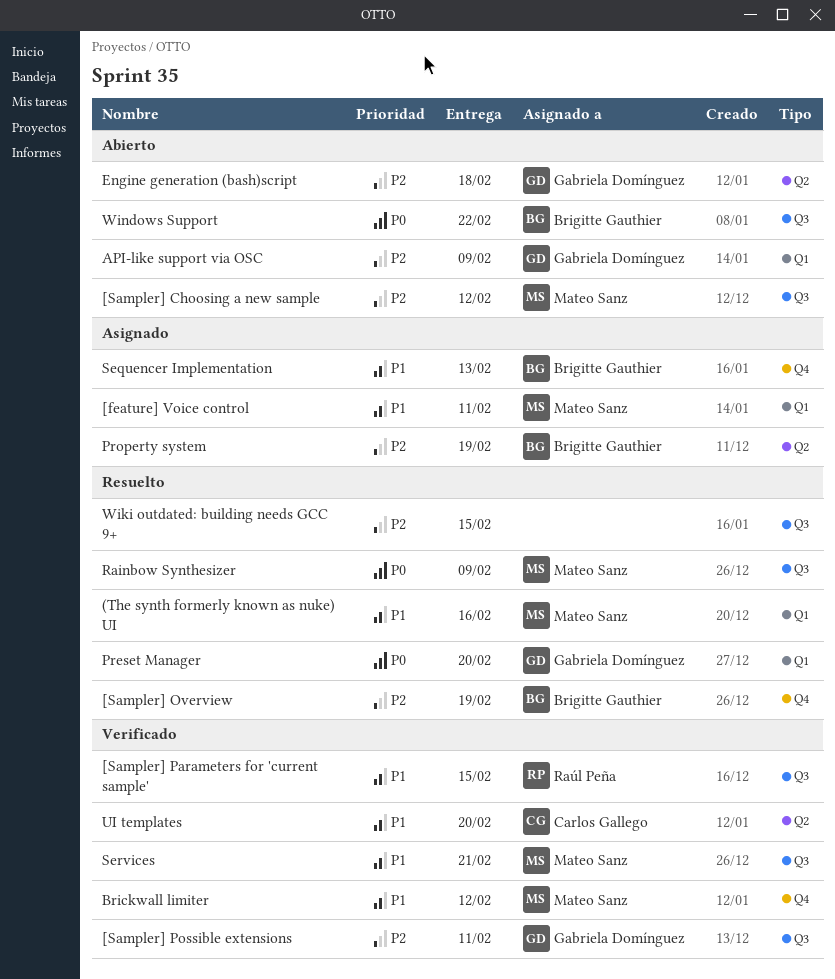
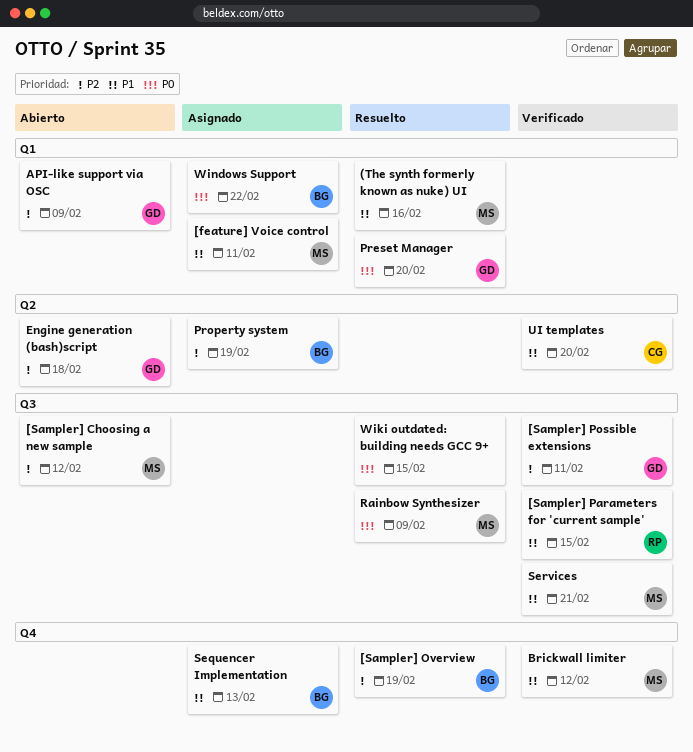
Wiki outdated: building needs GCC 9+, priority: P2 -> P0
Windows Support, status: Abierto -> Asignado
Windows Support, label: Q3 -> Q1

